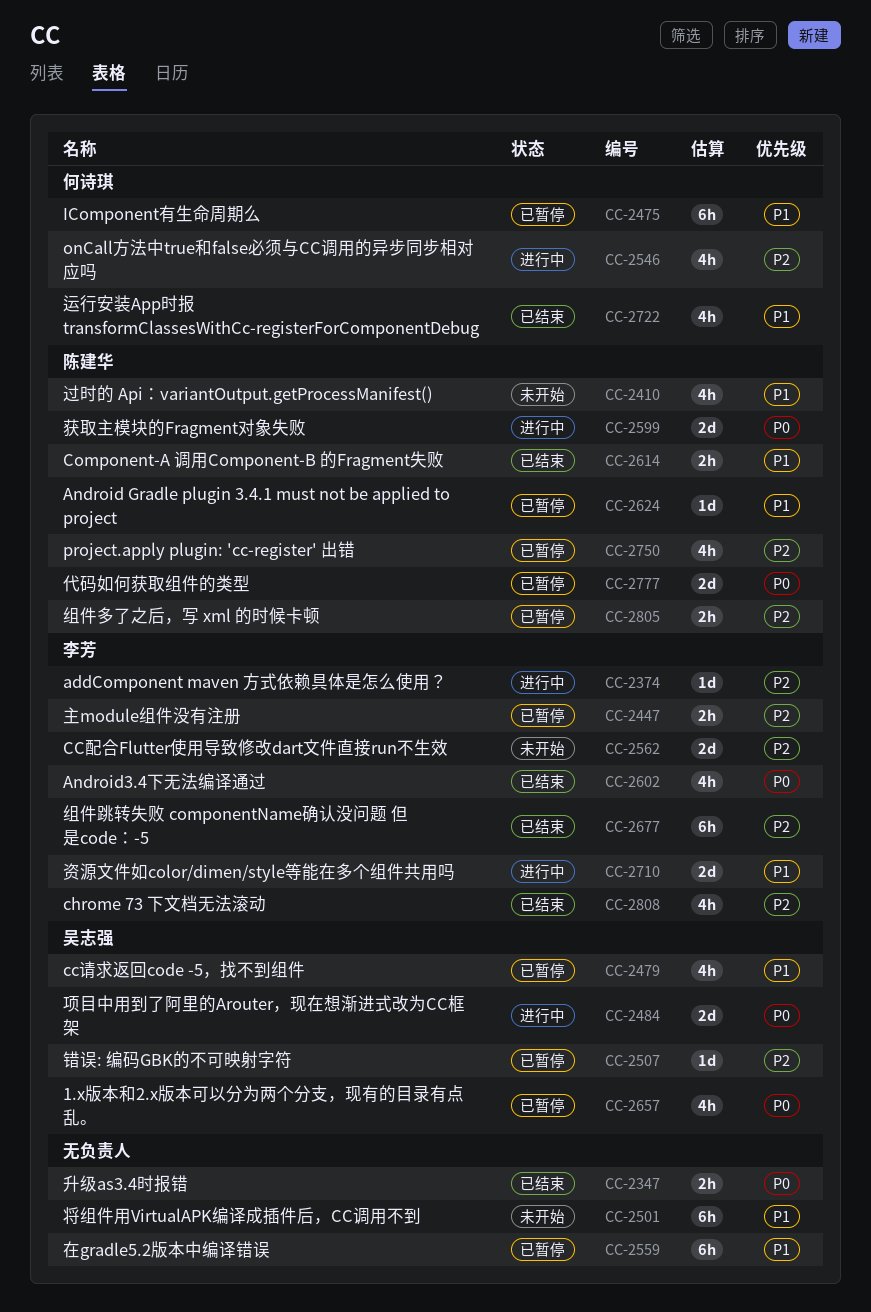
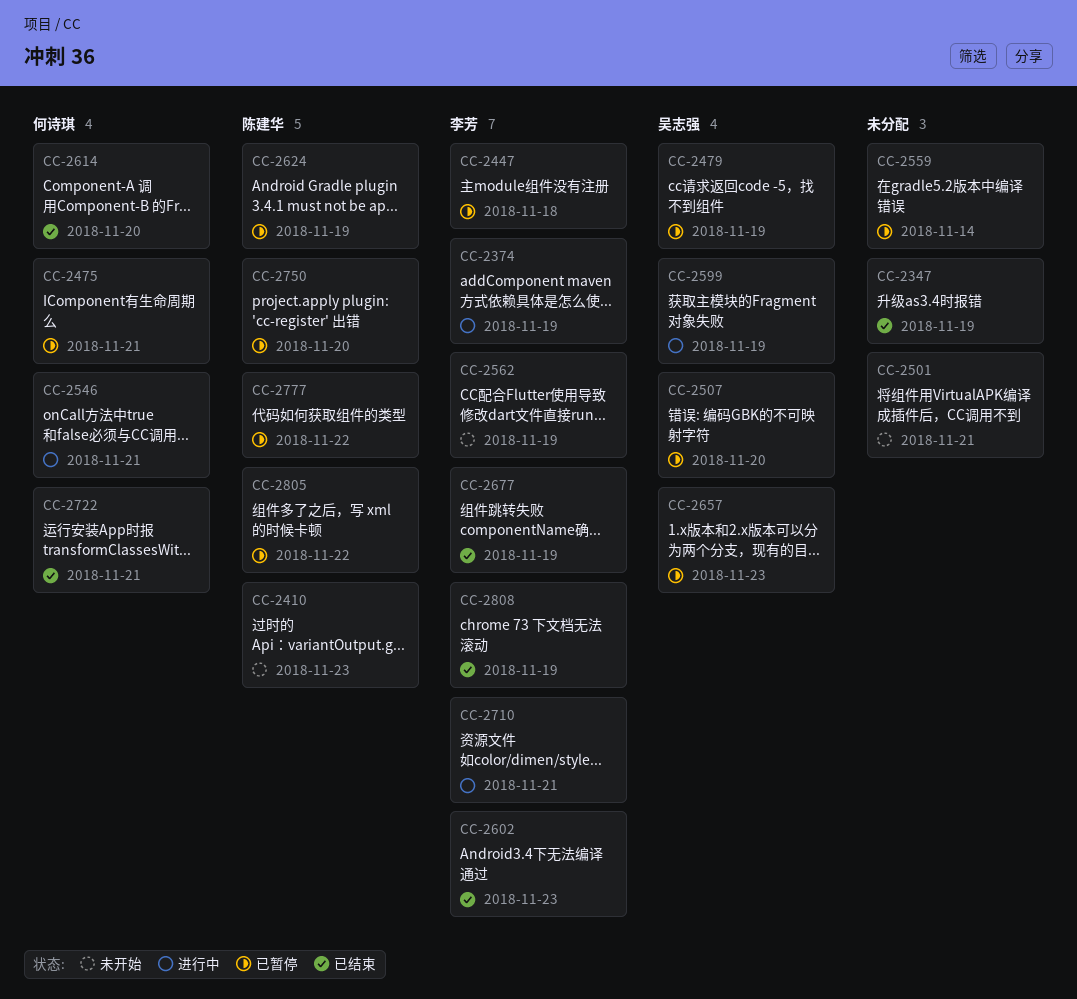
CC-2484: present -> none
CC-2599, owner: 陈建华 -> 吴志强
CC-2614, owner: 陈建华 -> 何诗琪

